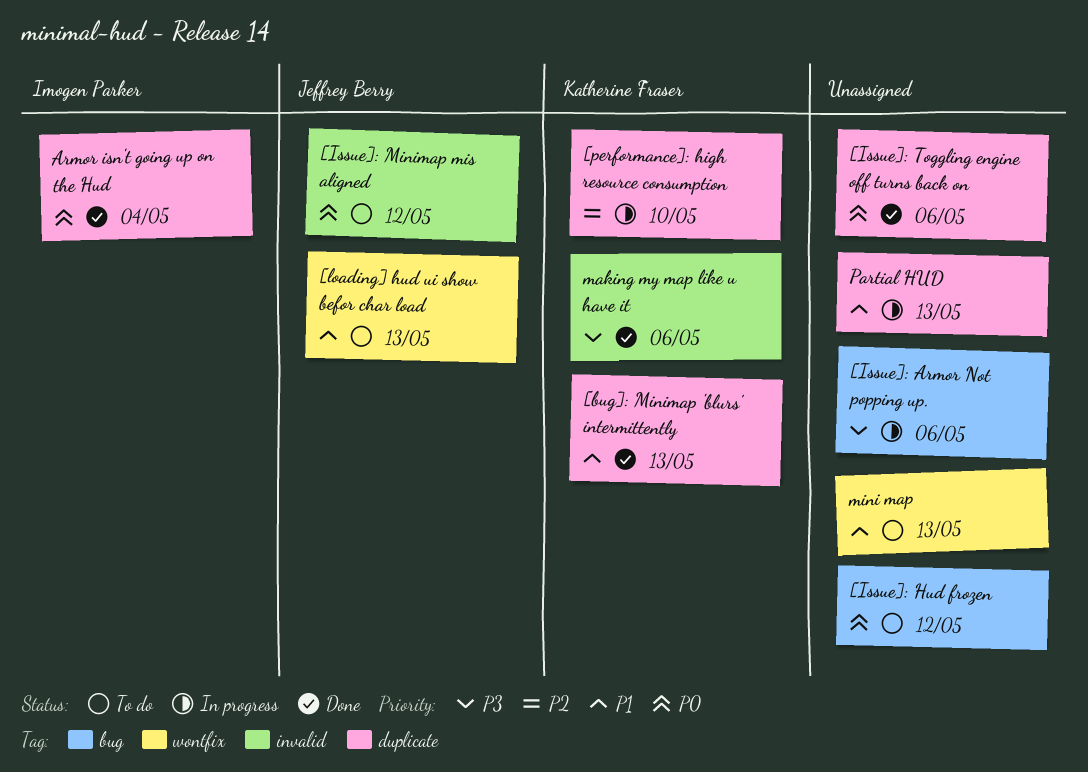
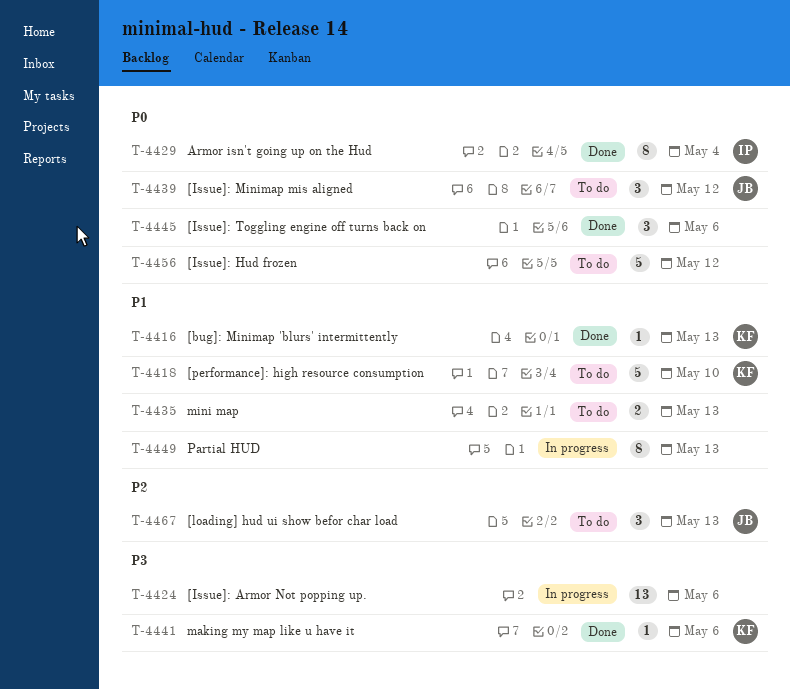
[loading] hud ui show befor char load, priority: P1 -> P2
[performance]: high resource consumption, status: In progress -> To do
[performance]: high resource consumption, priority: P2 -> P1

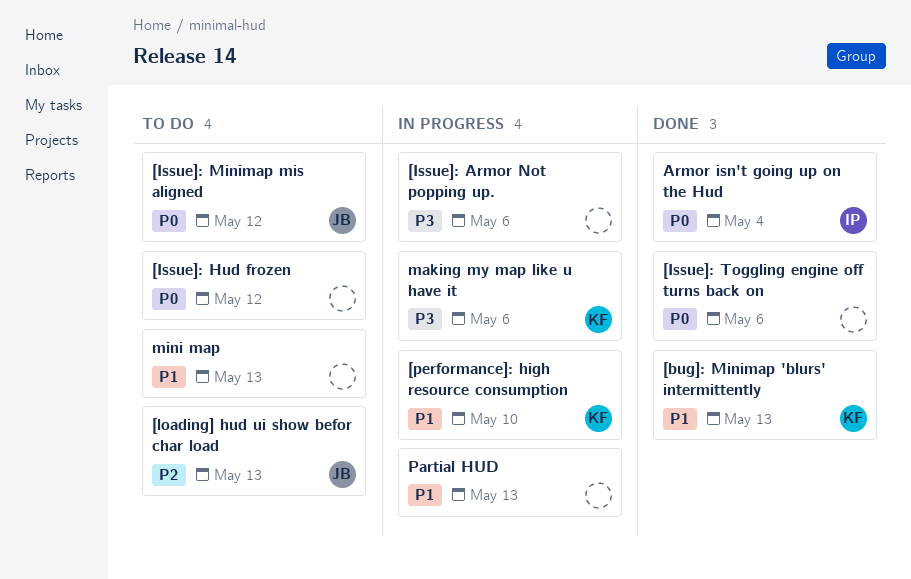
[performance]: high resource consumption, status: To do -> In progress
making my map like u have it, status: Done -> In progress

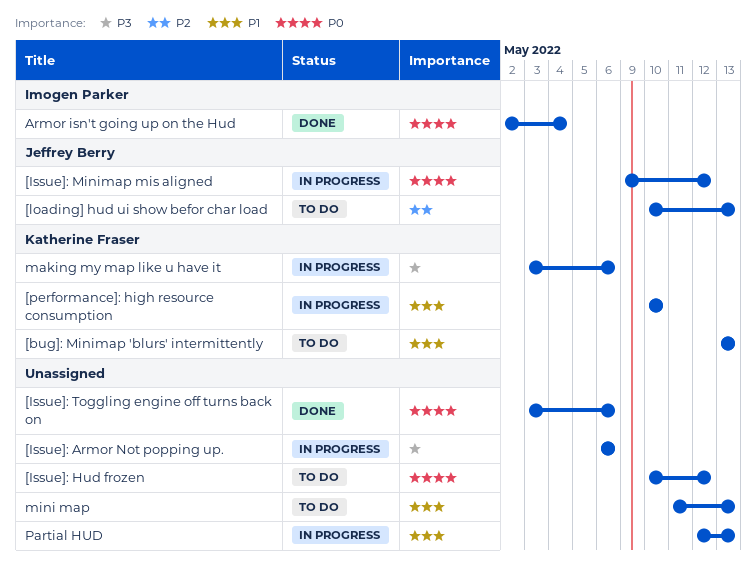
[bug]: Minimap 'blurs' intermittently, status: Done -> To do
[Issue]: Minimap mis aligned, status: To do -> In progress

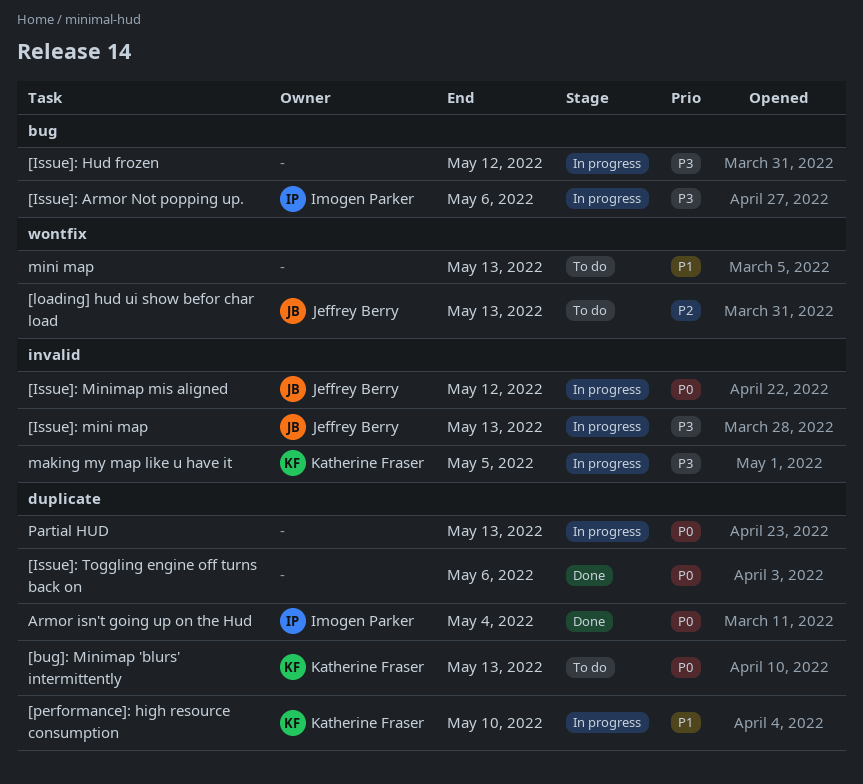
[bug]: Minimap 'blurs' intermittently, priority: P1 -> P0
[Issue]: Armor Not popping up., owner: none -> Imogen Parker
[Issue]: Hud frozen, status: To do -> In progress
[Issue]: Hud frozen, priority: P0 -> P3
[Issue]: mini map: none -> present
making my map like u have it, due: May 6 -> May 5
Partial HUD, priority: P1 -> P0

